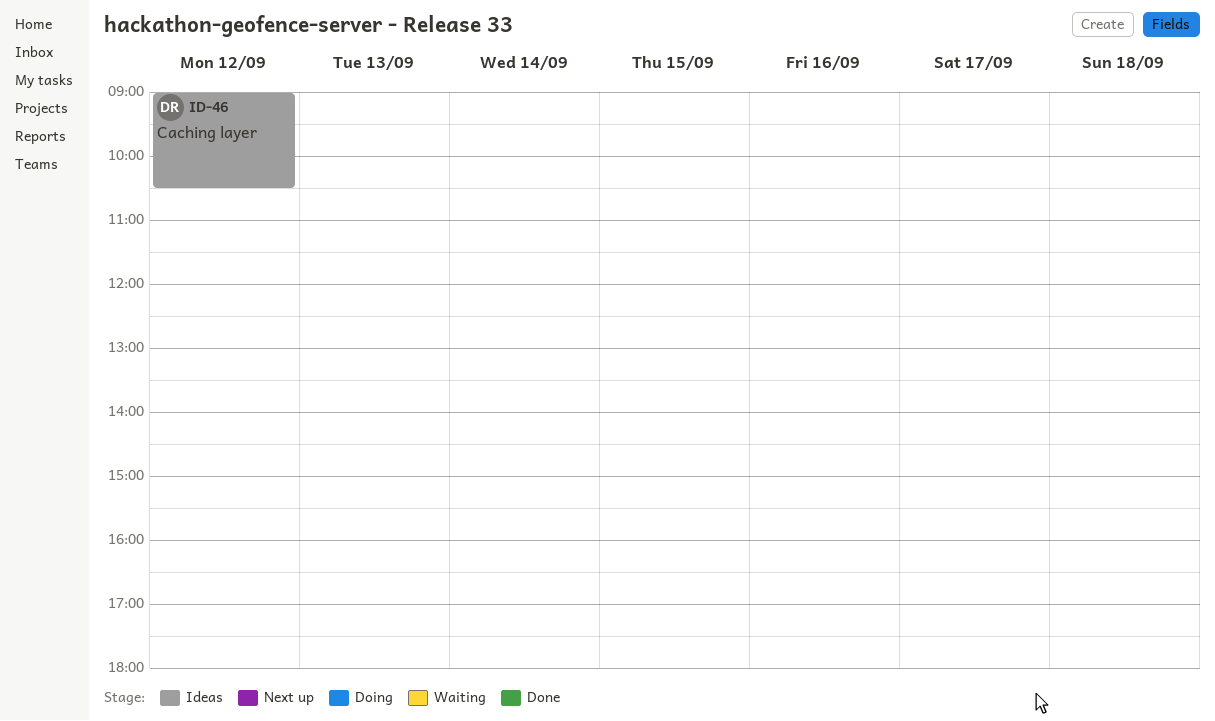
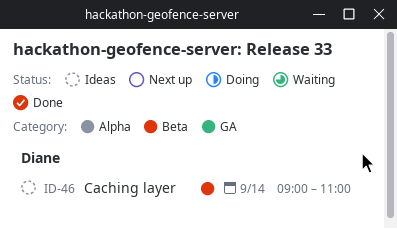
ID-46, day: Sep 12 -> Sep 14
ID-46, ends: 10:30 -> 11:00

